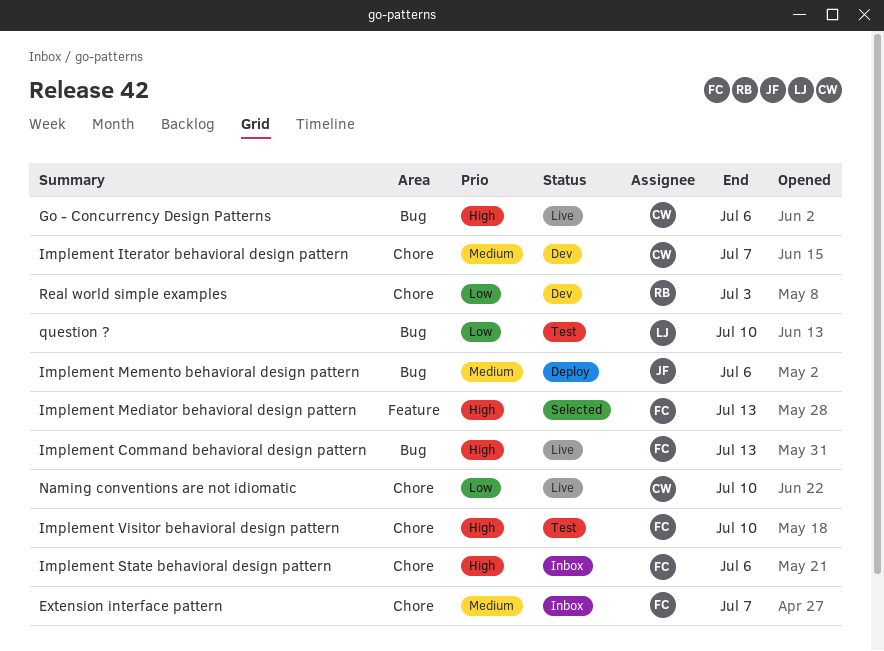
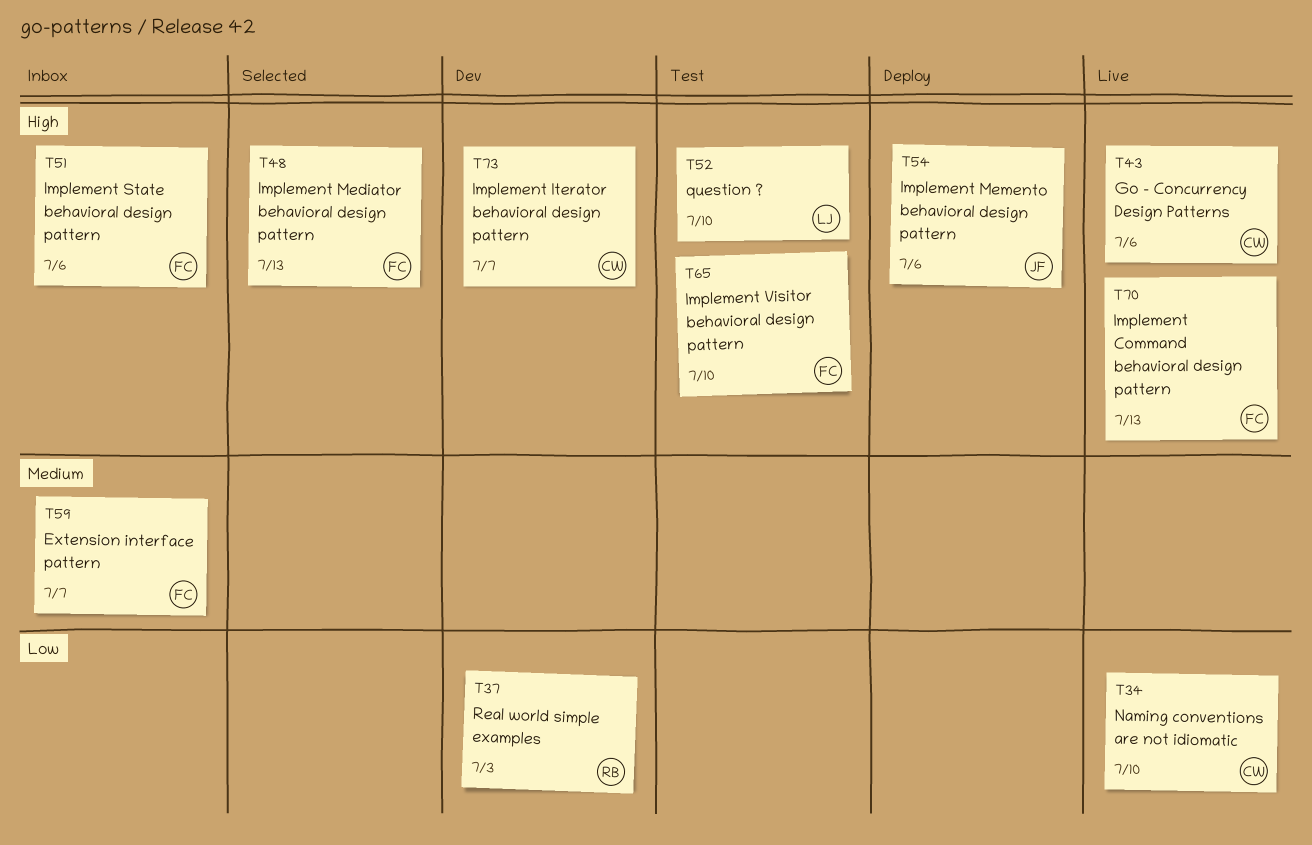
Implement Iterator behavioral design pattern, priority: Medium -> High
Implement Memento behavioral design pattern, priority: Medium -> High
question ?, priority: Low -> High

